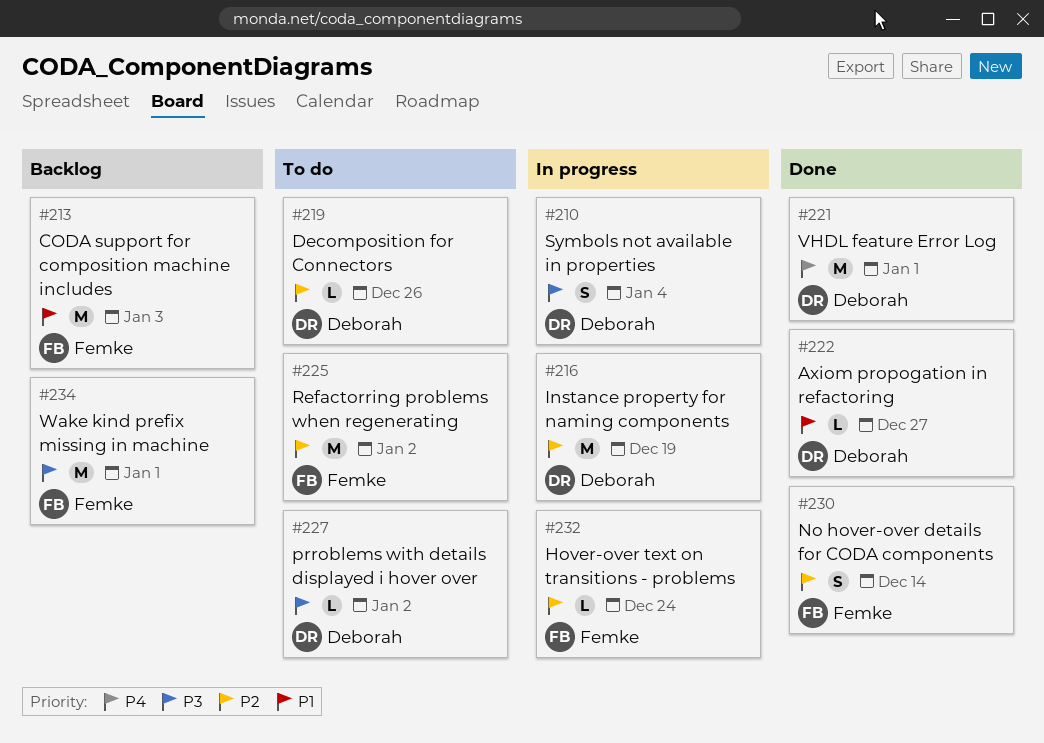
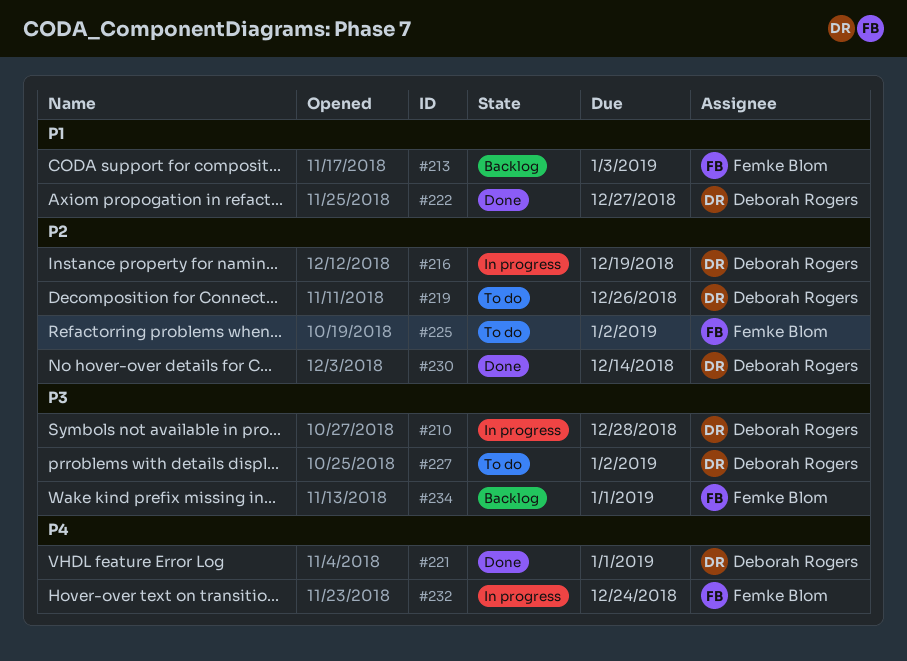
#210, due: Jan 4 -> Dec 28
#230, owner: Femke Blom -> Deborah Rogers
#232, priority: P2 -> P4

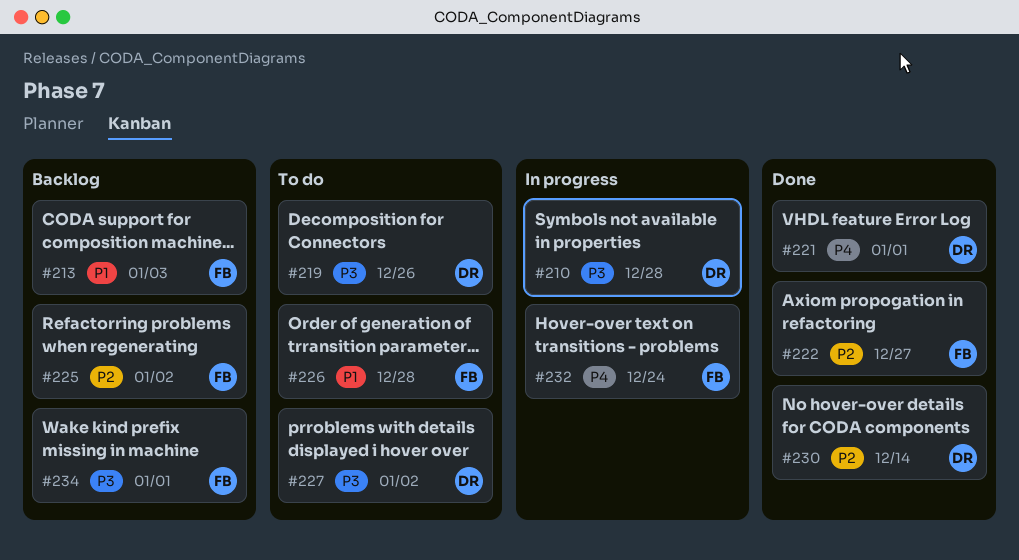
#216: present -> none
#219, priority: P2 -> P3
#222, owner: Deborah Rogers -> Femke Blom
#222, priority: P1 -> P2
#225, status: To do -> Backlog
#226: none -> present

